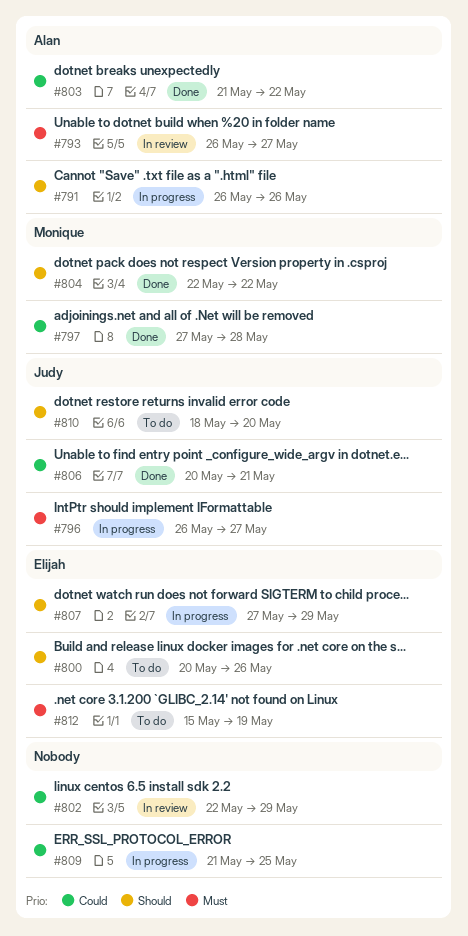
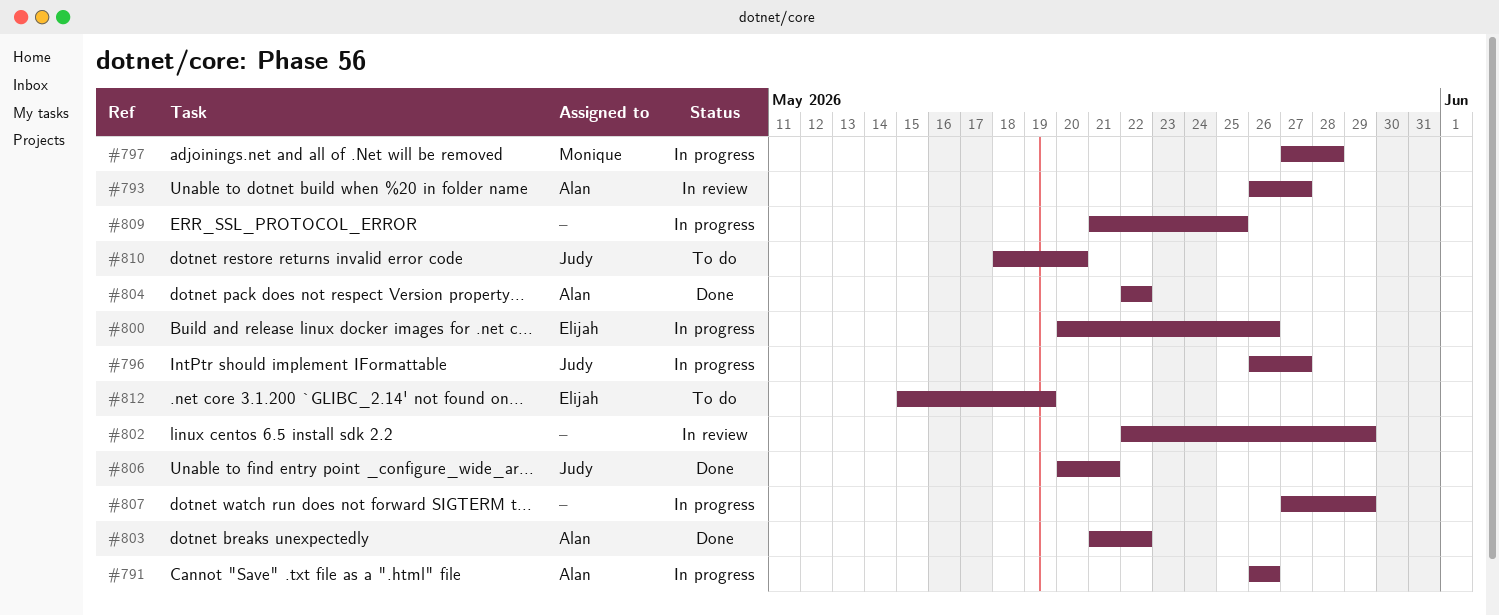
#797, status: Done -> In progress
#800, status: To do -> In progress
#804, owner: Monique -> Alan
#807, owner: Elijah -> none

